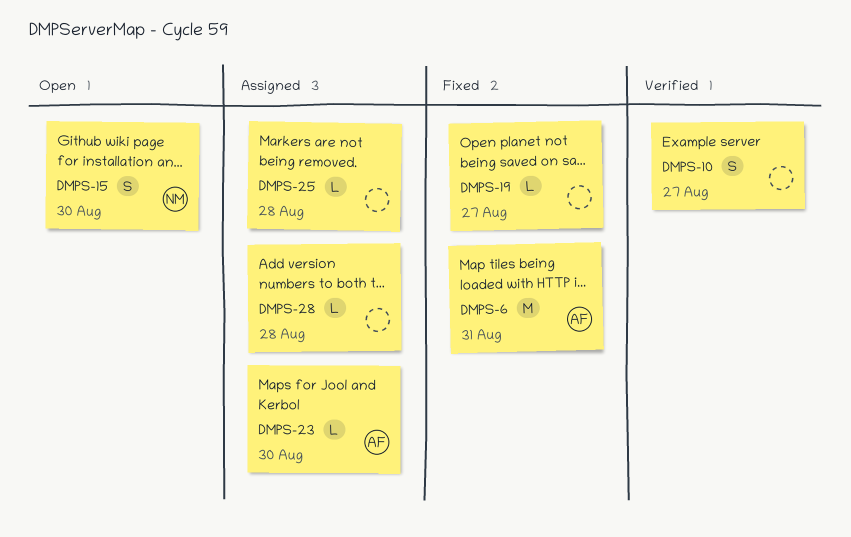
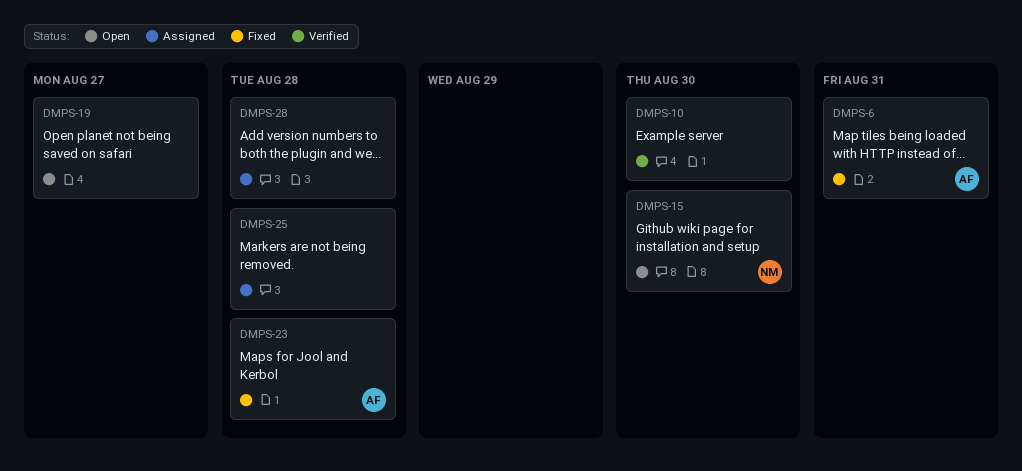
DMPS-10, due: Aug 27 -> Aug 30
DMPS-19, status: Fixed -> Open
DMPS-23, status: Assigned -> Fixed
DMPS-23, due: Aug 30 -> Aug 28

